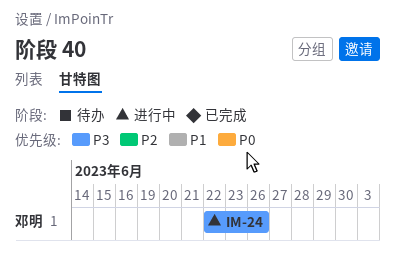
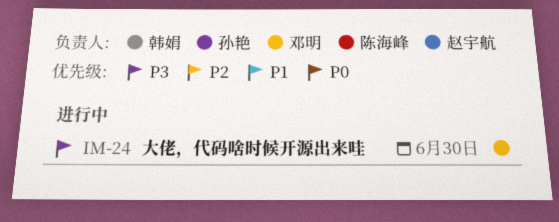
IM-24, due: Jun 26 -> Jun 30

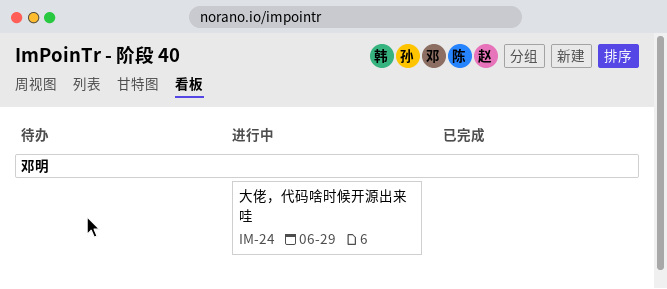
IM-24, due: Jun 30 -> Jun 29

